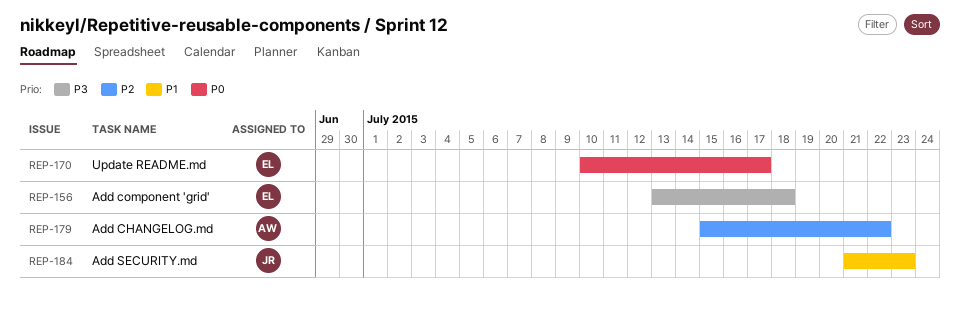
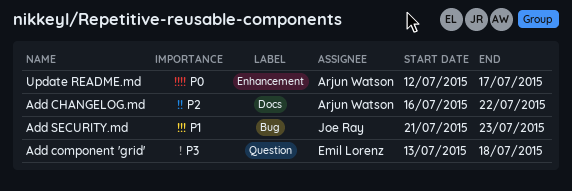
Add CHANGELOG.md, start: Jul 15 -> Jul 16
Update README.md, owner: Emil Lorenz -> Arjun Watson
Update README.md, start: Jul 10 -> Jul 12

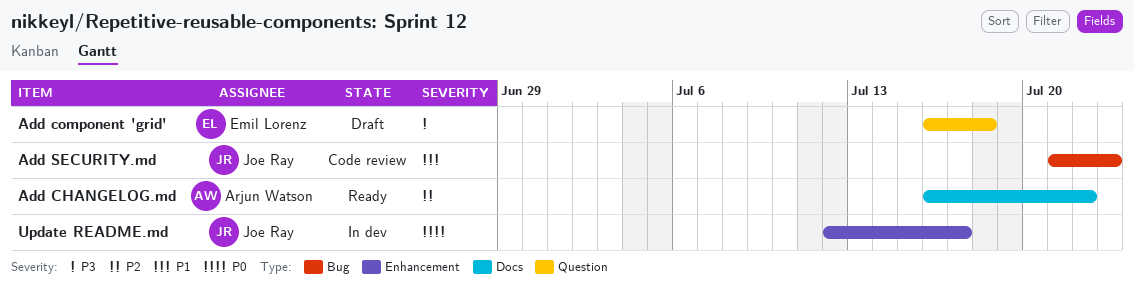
Add component 'grid', start: Jul 13 -> Jul 16
Update README.md, owner: Arjun Watson -> Joe Ray

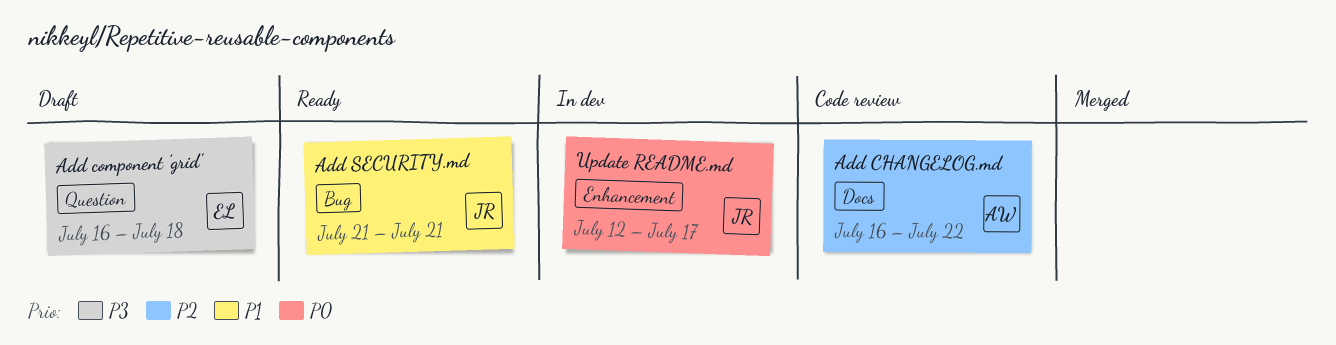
Add CHANGELOG.md, status: Ready -> Code review
Add SECURITY.md, status: Code review -> Ready
Add SECURITY.md, due: Jul 23 -> Jul 21

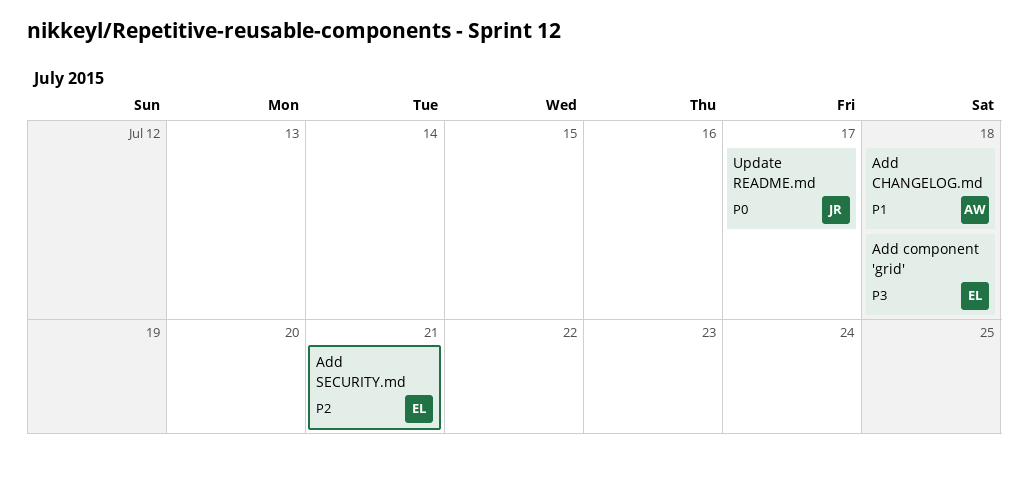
Add CHANGELOG.md, priority: P2 -> P1
Add CHANGELOG.md, due: Jul 22 -> Jul 18
Add SECURITY.md, owner: JR -> EL
Add SECURITY.md, priority: P1 -> P2

